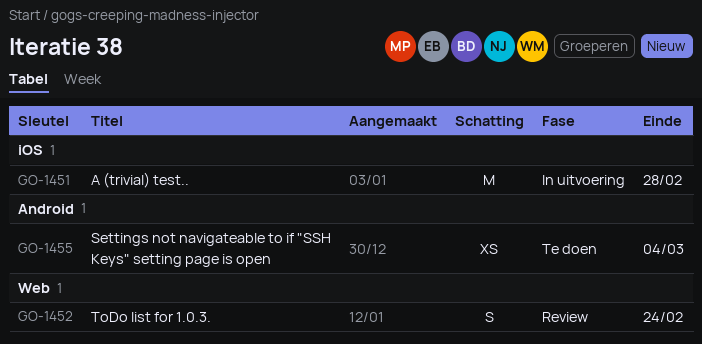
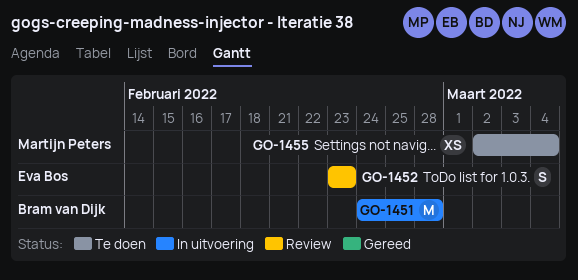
GO-1452, due: Feb 24 -> Feb 23

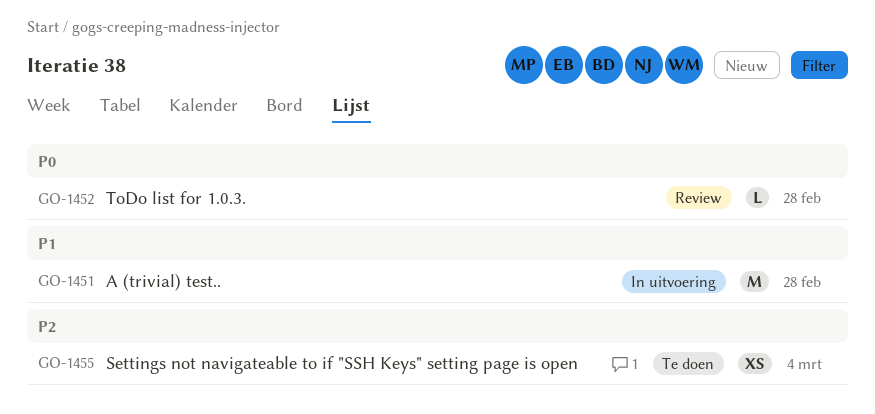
GO-1452, estimate: S -> L
GO-1452, due: Feb 23 -> Feb 28

